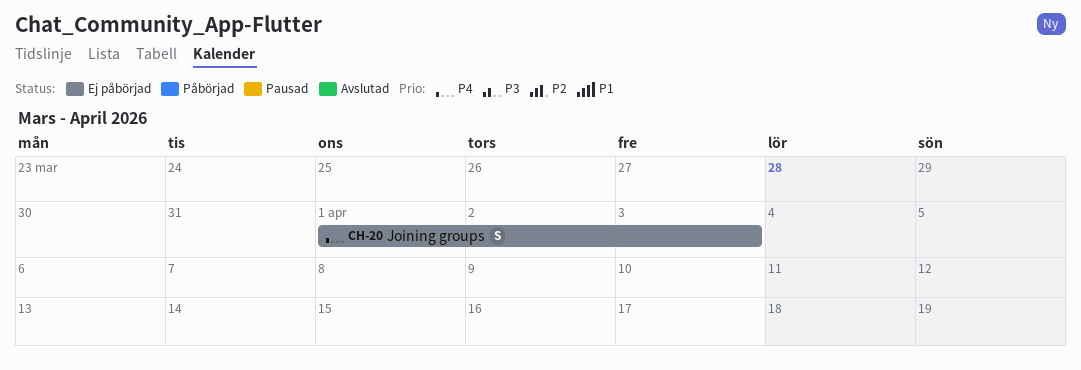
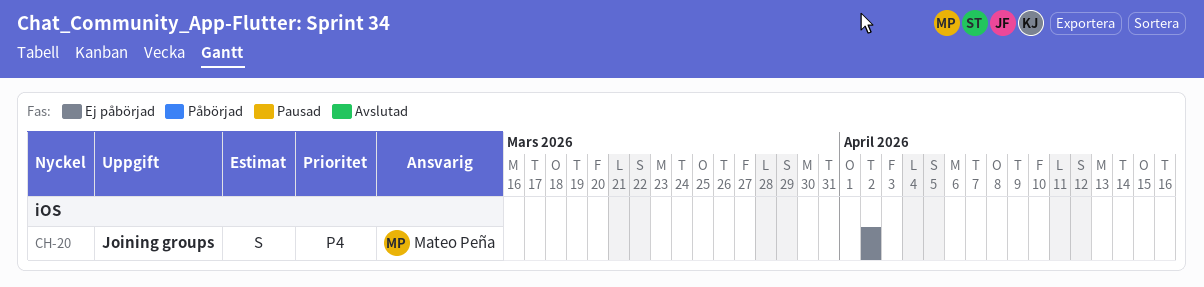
CH-20, start: Apr 1 -> Apr 2
CH-20, due: Apr 3 -> Apr 2

